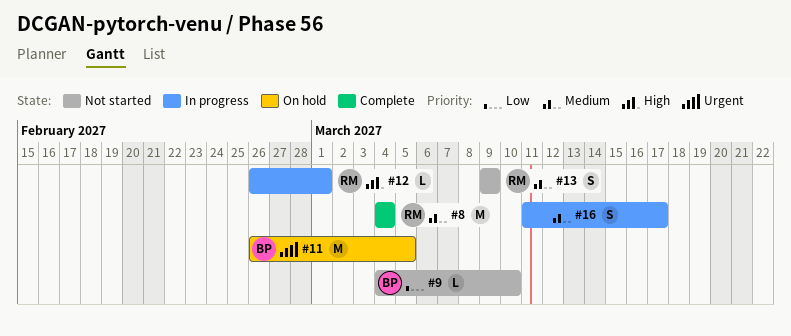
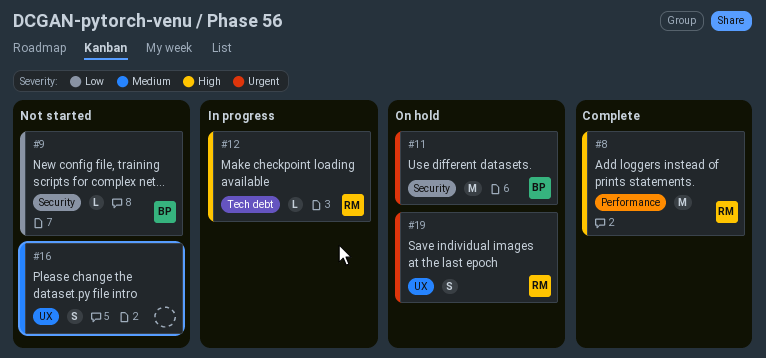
#8, priority: Medium -> High
#13: present -> none
#16, status: In progress -> Not started
#19: none -> present

